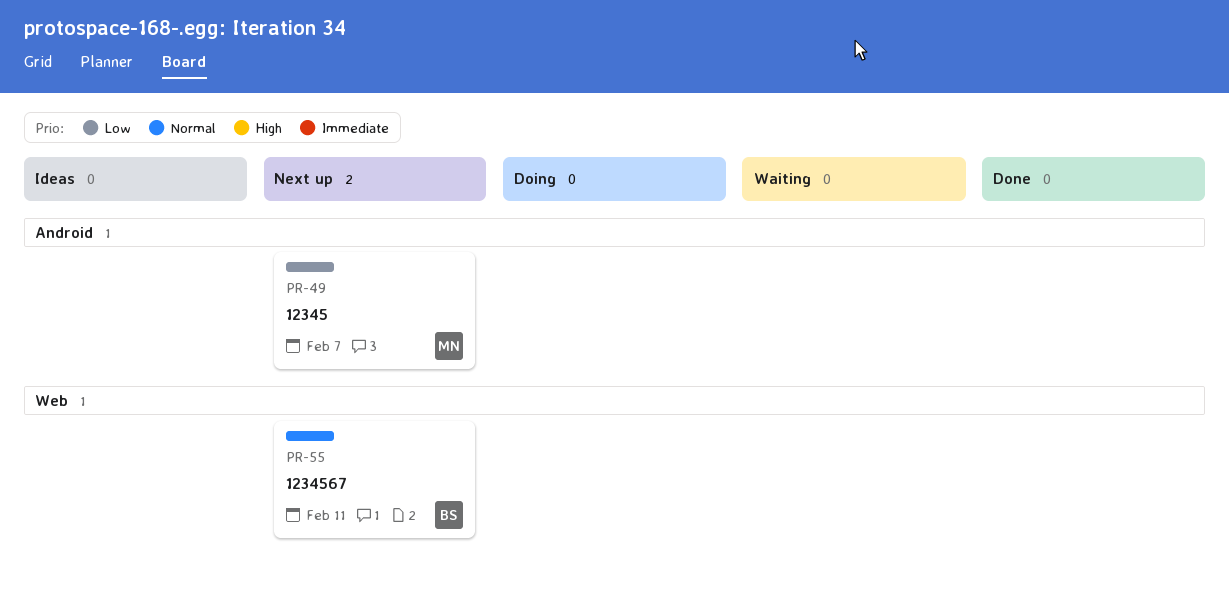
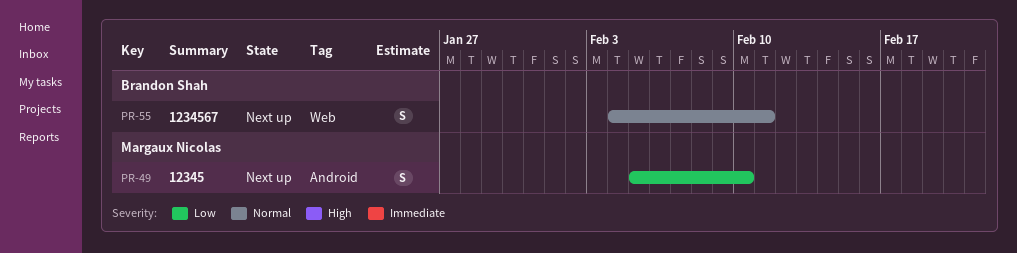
PR-49, due: Feb 7 -> Feb 10

